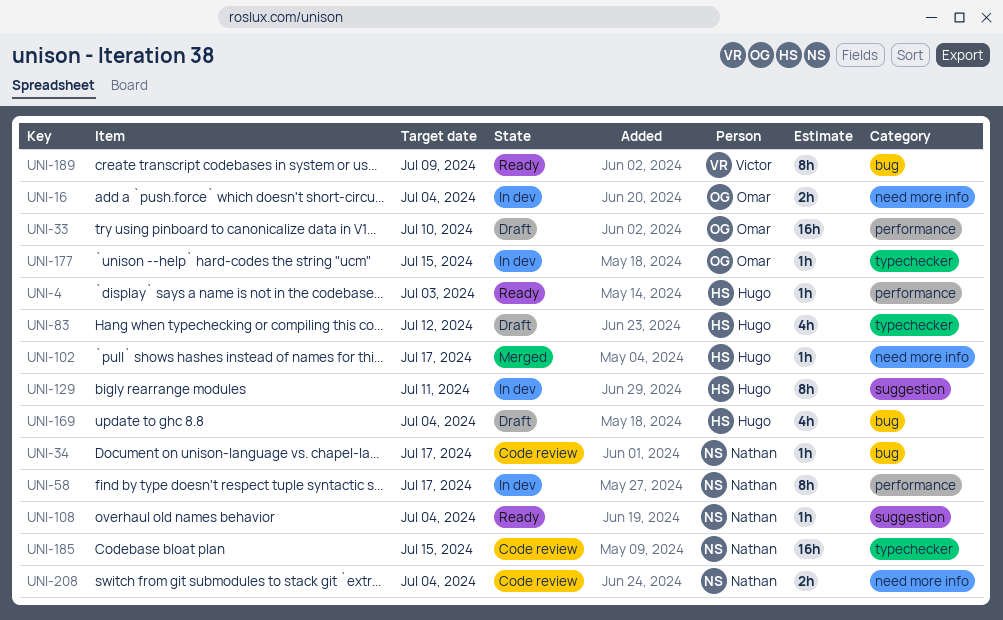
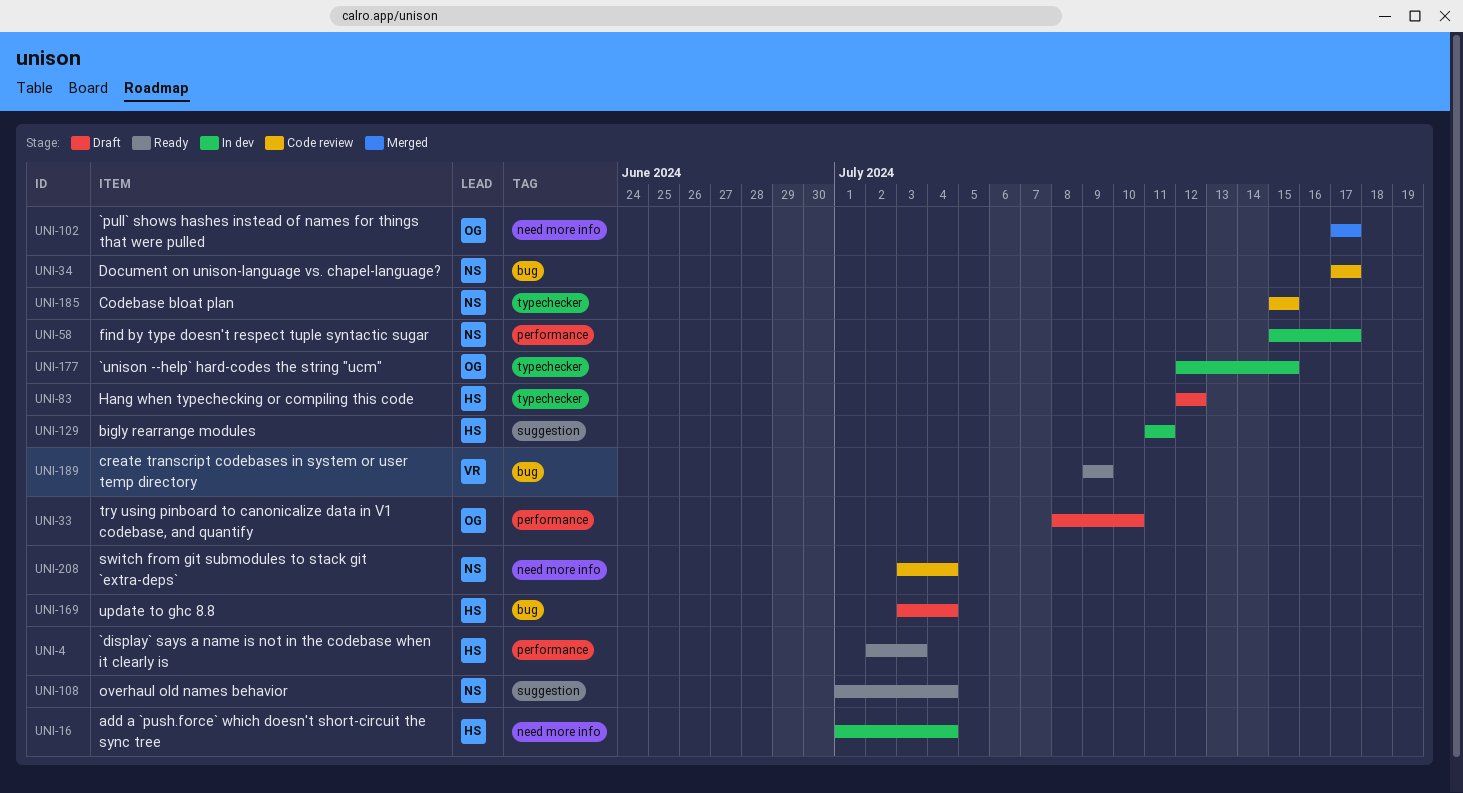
UNI-16, owner: Omar -> Hugo
UNI-102, owner: Hugo -> Omar

